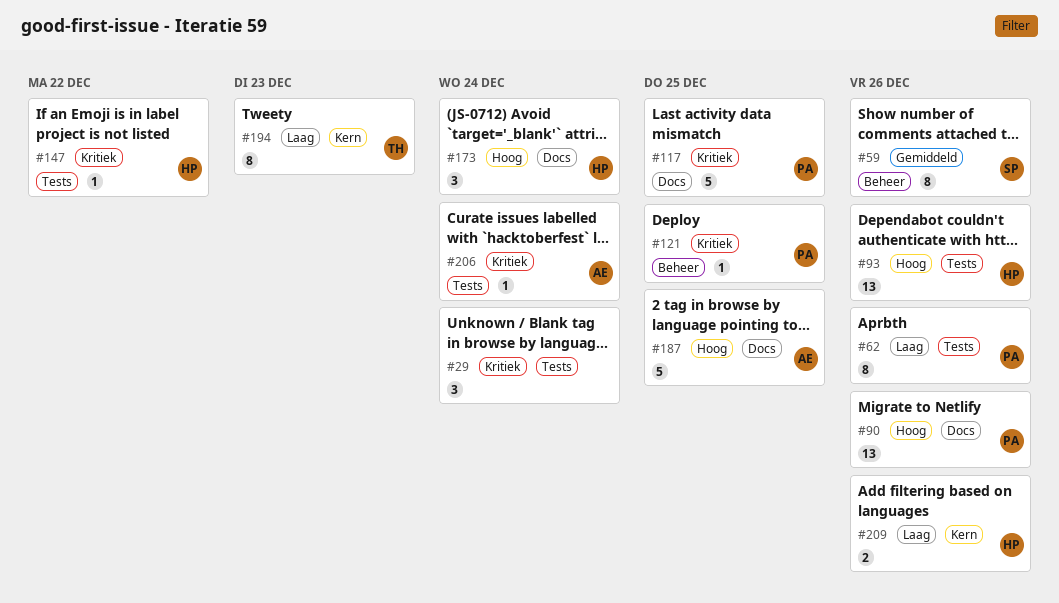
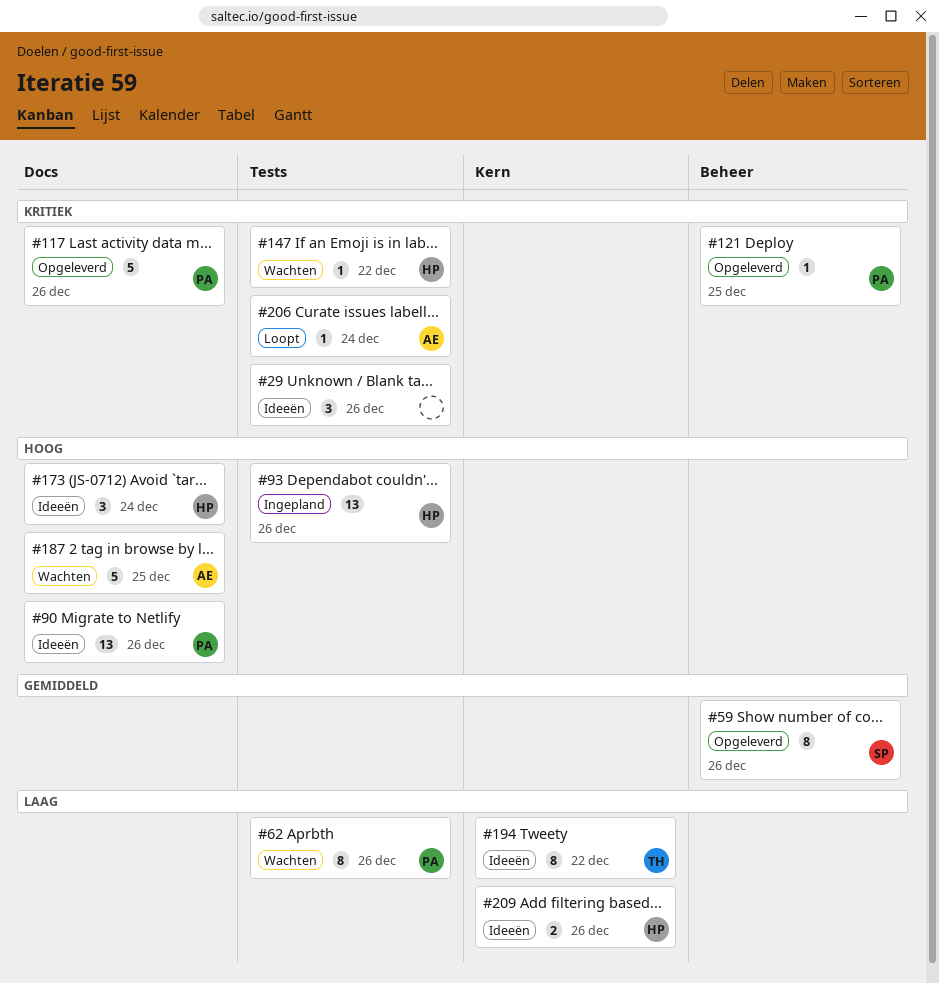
#29, due: Dec 24 -> Dec 26
#117, due: Dec 25 -> Dec 26
#194, due: Dec 23 -> Dec 22

